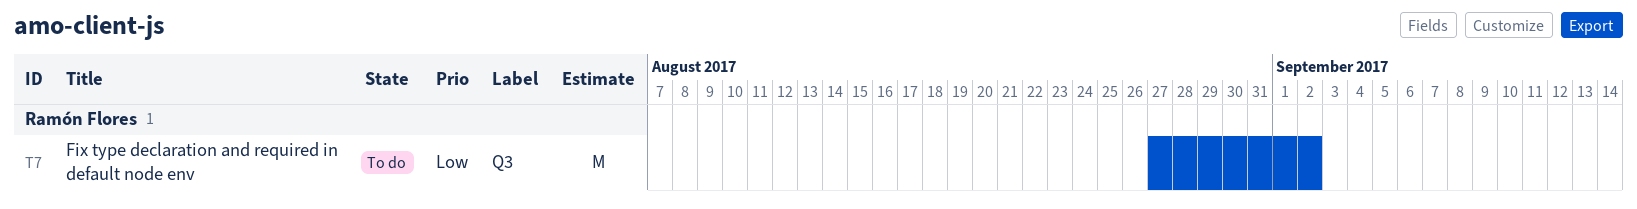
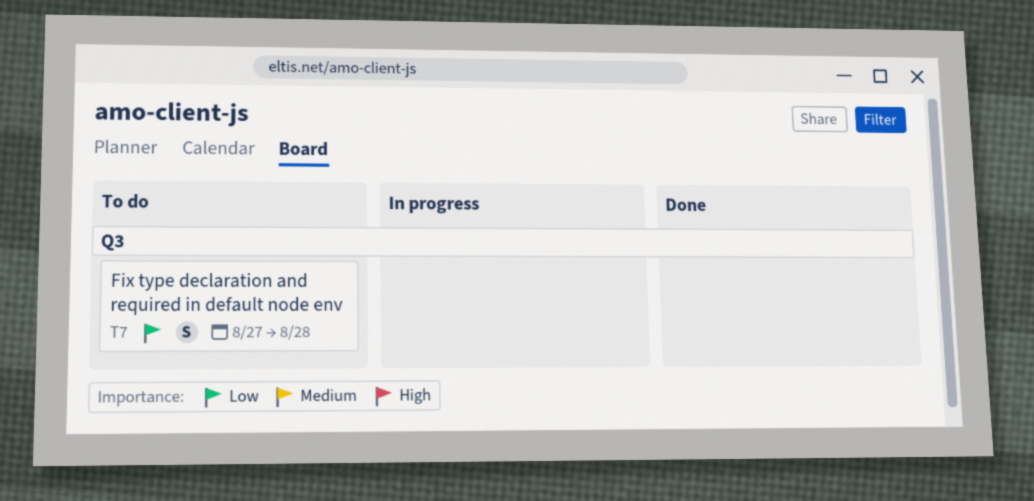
T7, estimate: M -> S
T7, due: Sep 2 -> Aug 28

